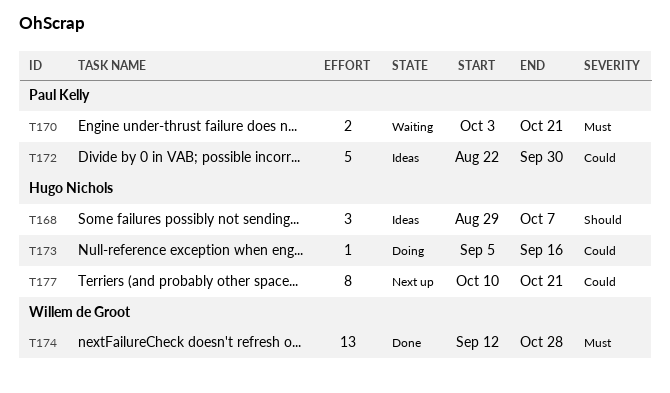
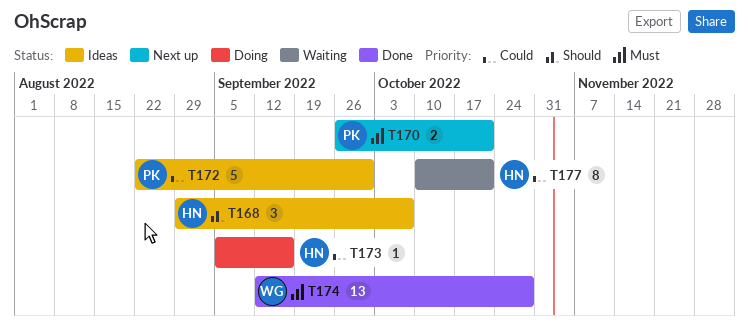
T170, status: Waiting -> Next up
T170, start: Oct 3 -> Sep 26
T177, status: Next up -> Waiting

